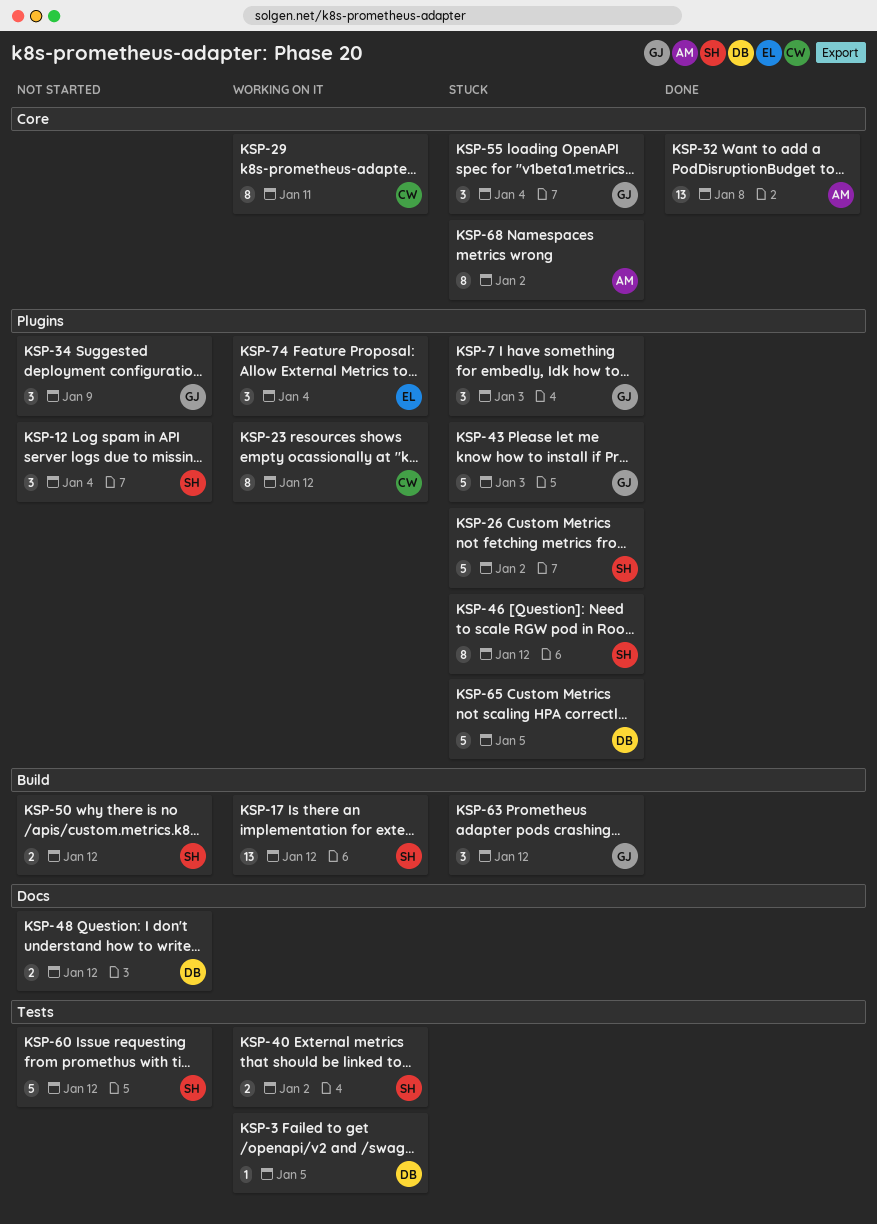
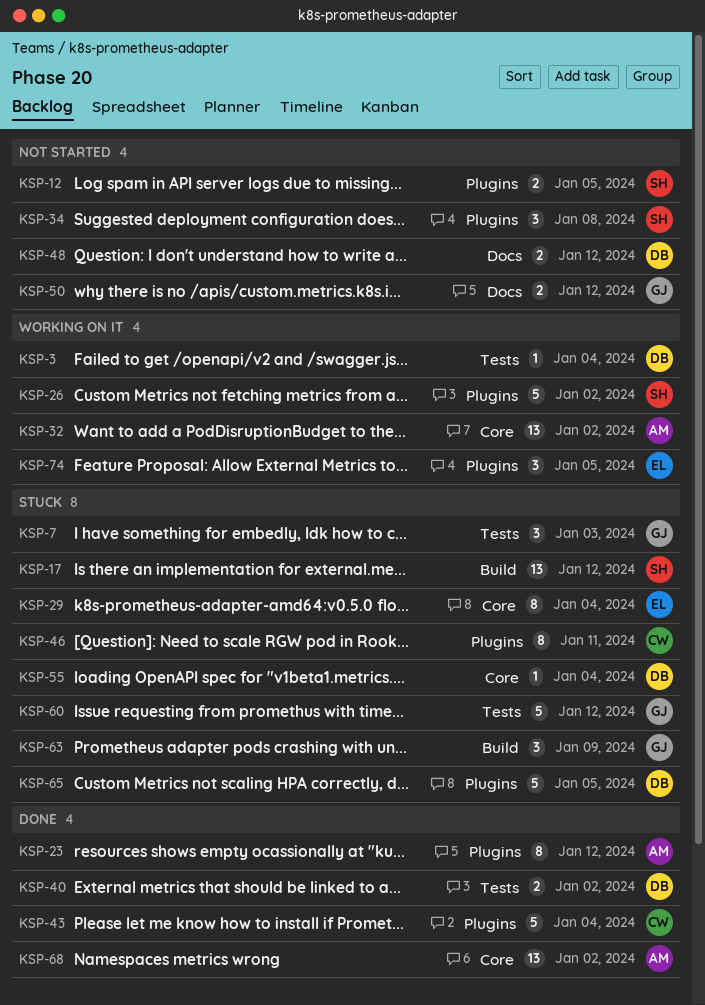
KSP-3, due: Jan 5 -> Jan 4
KSP-7, label: Plugins -> Tests
KSP-12, estimate: 3 -> 2
KSP-12, due: Jan 4 -> Jan 5
KSP-17, status: Working on it -> Stuck
KSP-23, status: Working on it -> Done
KSP-23, owner: CW -> AM
KSP-26, status: Stuck -> Working on it
KSP-29, status: Working on it -> Stuck
KSP-29, owner: CW -> EL
KSP-29, due: Jan 11 -> Jan 4
KSP-32, status: Done -> Working on it
KSP-32, due: Jan 8 -> Jan 2
KSP-34, owner: GJ -> SH
KSP-34, due: Jan 9 -> Jan 8
KSP-40, status: Working on it -> Done
KSP-40, owner: SH -> DB
KSP-43, status: Stuck -> Done
KSP-43, owner: GJ -> CW
KSP-43, due: Jan 3 -> Jan 4
KSP-46, owner: SH -> CW
KSP-46, due: Jan 12 -> Jan 11
KSP-50, owner: SH -> GJ
KSP-50, label: Build -> Docs
KSP-55, owner: GJ -> DB
KSP-55, estimate: 3 -> 1
KSP-60, status: Not started -> Stuck
KSP-60, owner: SH -> GJ
KSP-63, due: Jan 12 -> Jan 9
KSP-68, status: Stuck -> Done
KSP-68, estimate: 8 -> 13
KSP-74, due: Jan 4 -> Jan 5

